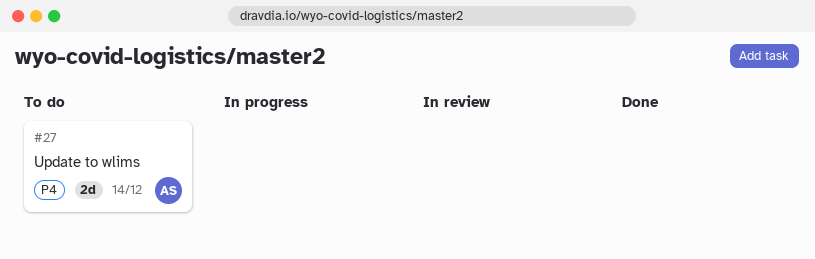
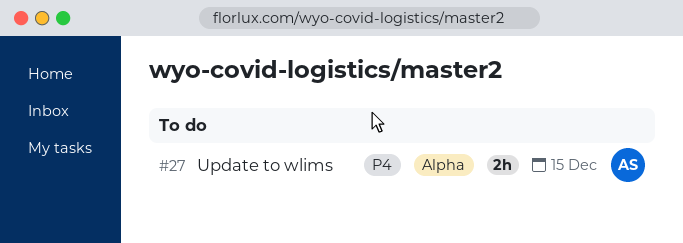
#27, estimate: 2d -> 2h
#27, due: Dec 14 -> Dec 15

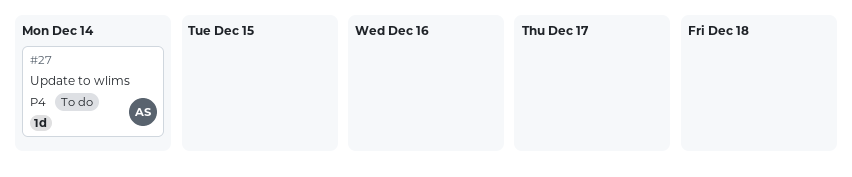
#27, estimate: 2h -> 1d
#27, due: Dec 15 -> Dec 14

